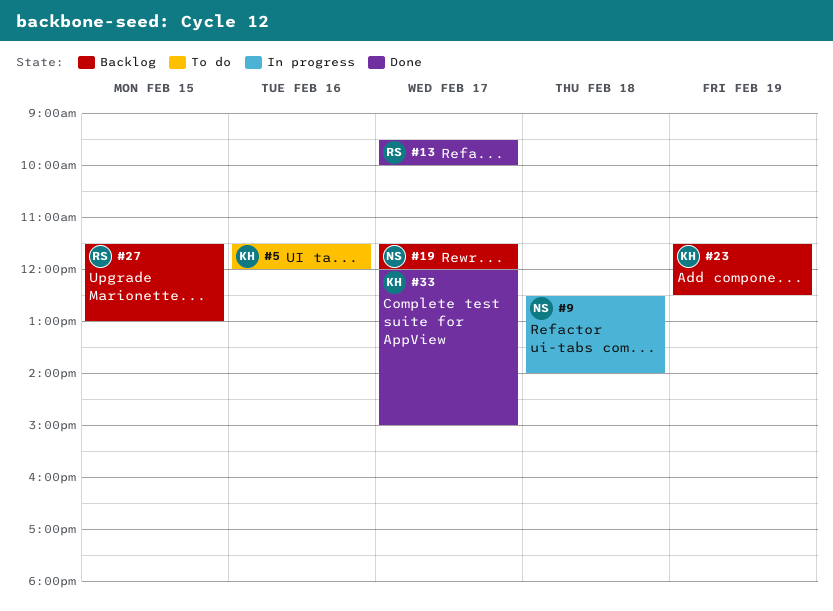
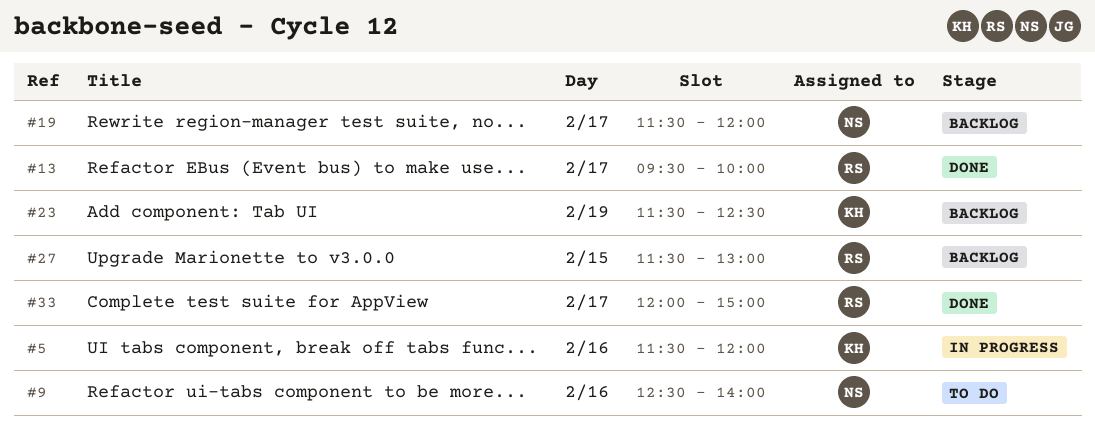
#5, status: To do -> In progress
#9, status: In progress -> To do
#9, day: Feb 18 -> Feb 16
#33, owner: KH -> RS

